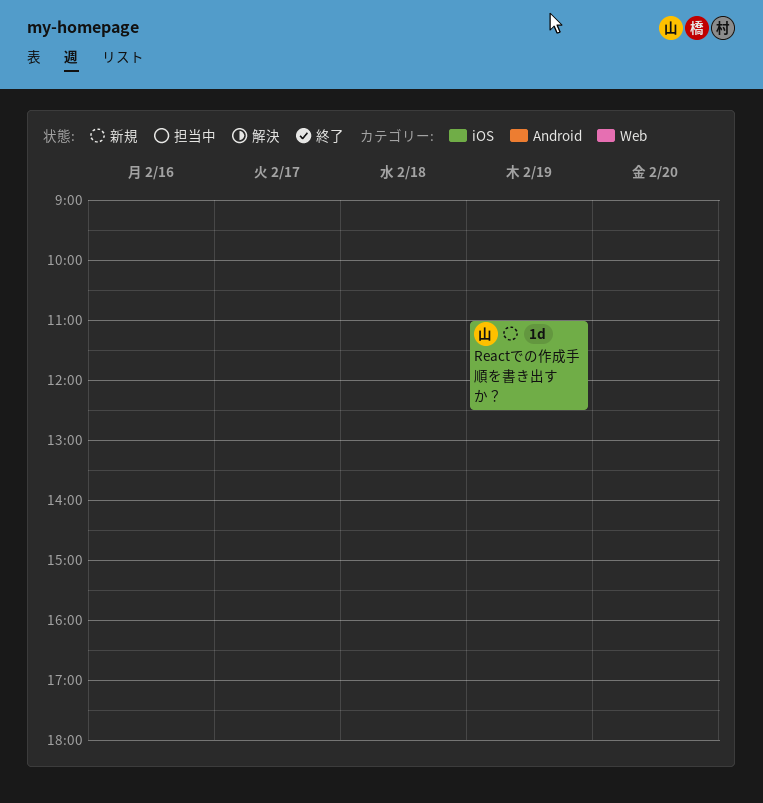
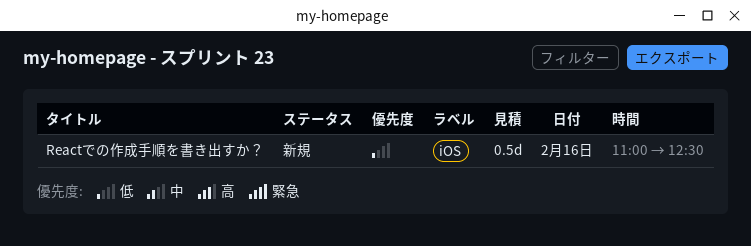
Reactでの作成手順を書き出すか？, estimate: 1d -> 0.5d
Reactでの作成手順を書き出すか？, day: Feb 19 -> Feb 16

